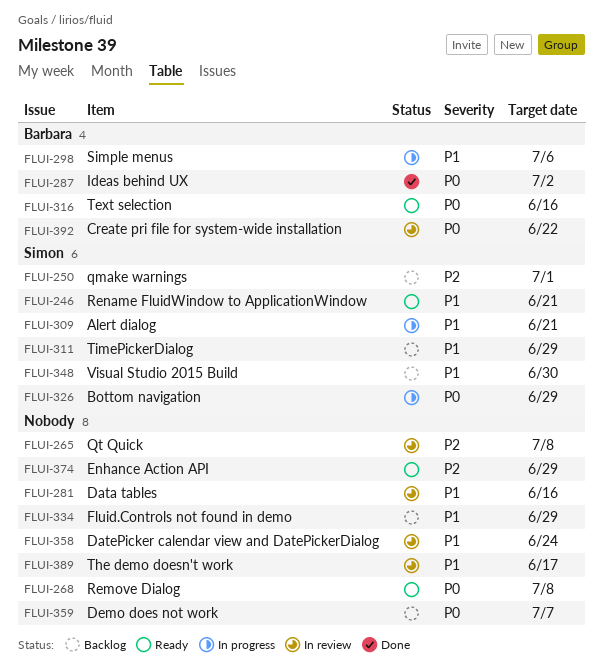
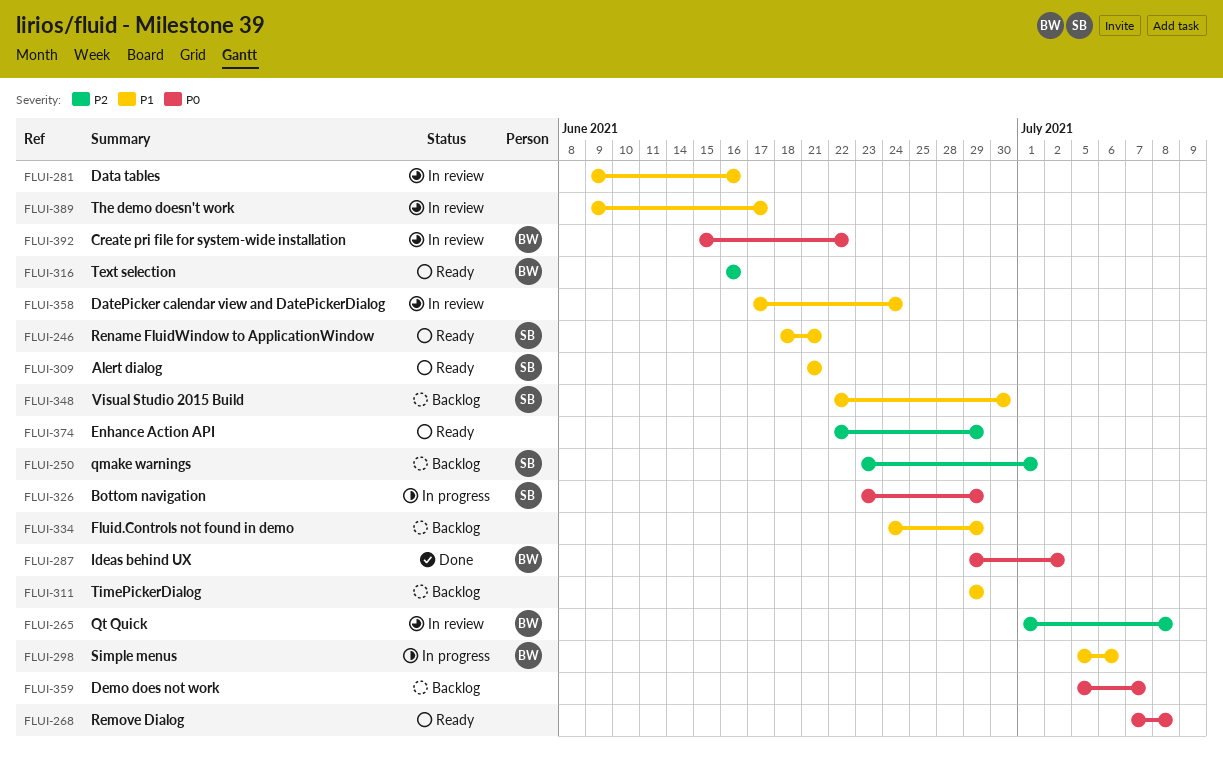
FLUI-265, owner: none -> Barbara
FLUI-309, status: In progress -> Ready
FLUI-311, owner: Simon -> none
FLUI-316, priority: P0 -> P2

